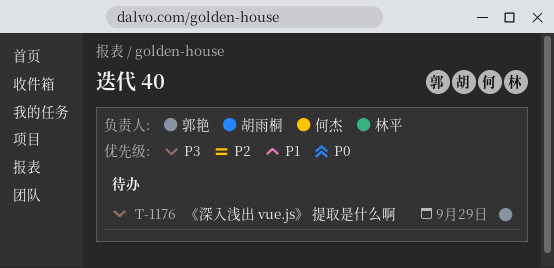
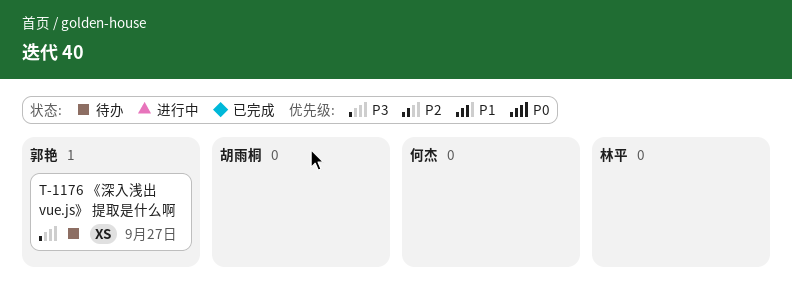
T-1176, due: Sep 29 -> Sep 27

